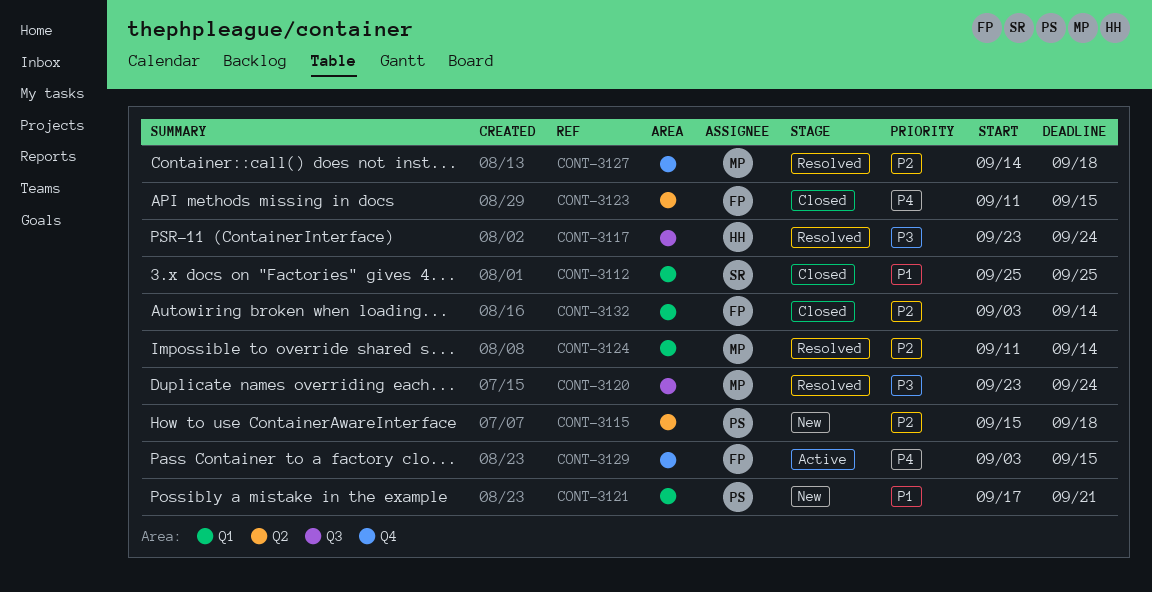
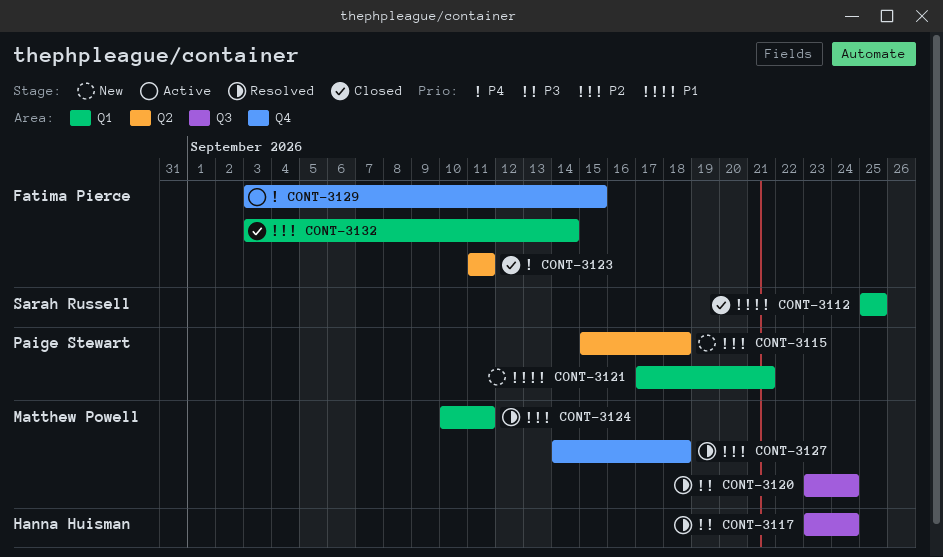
CONT-3123, due: Sep 15 -> Sep 11
CONT-3124, start: Sep 11 -> Sep 10
CONT-3124, due: Sep 14 -> Sep 11

